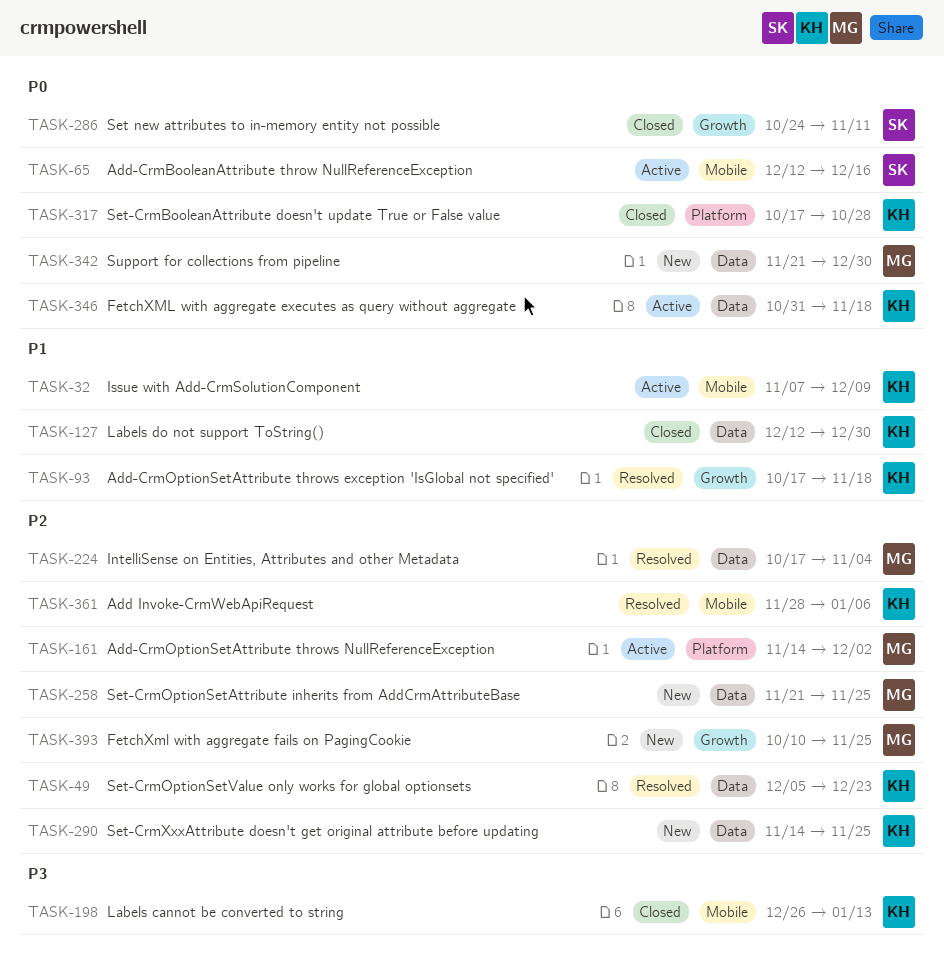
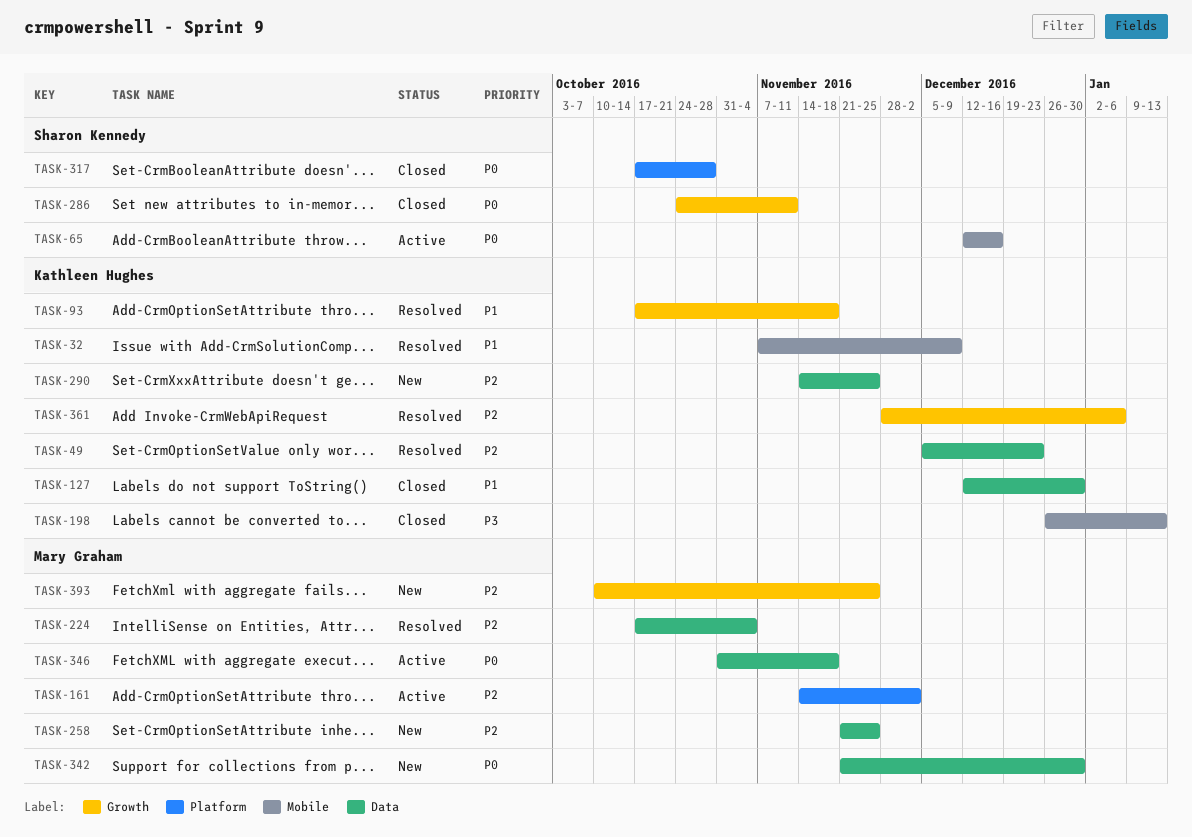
TASK-32, status: Active -> Resolved
TASK-317, owner: Kathleen Hughes -> Sharon Kennedy
TASK-346, owner: Kathleen Hughes -> Mary Graham
TASK-361, label: Mobile -> Growth

